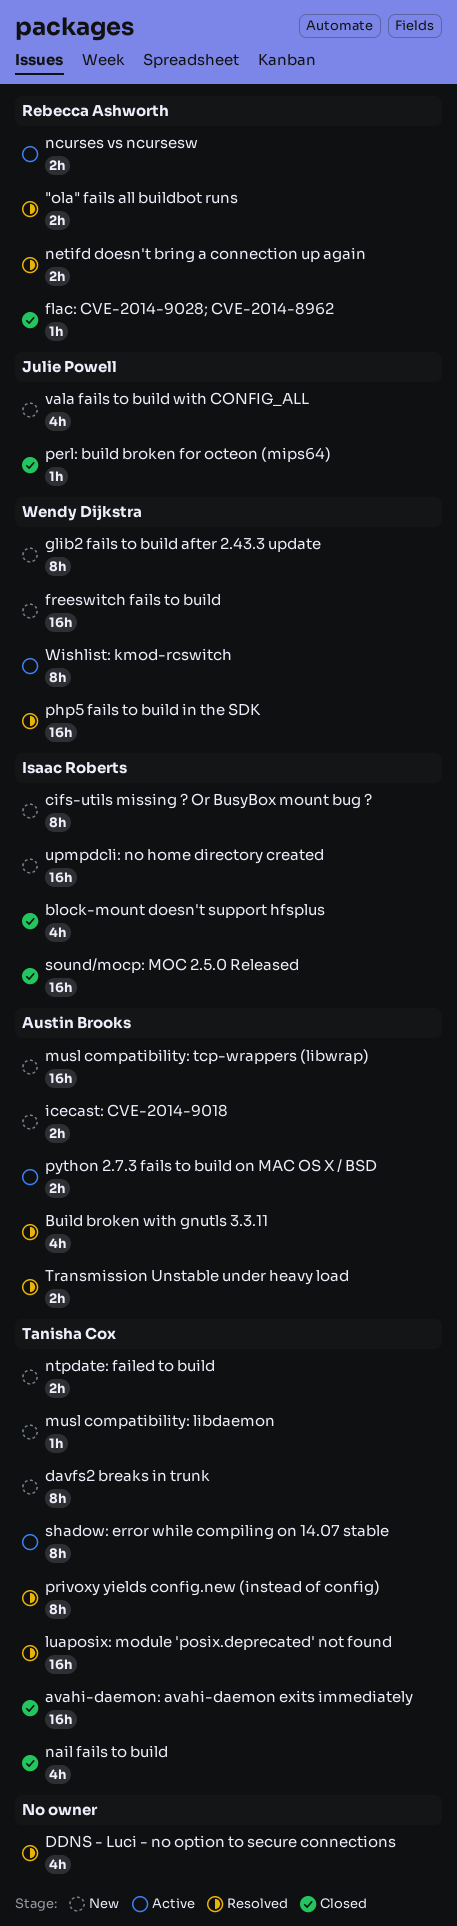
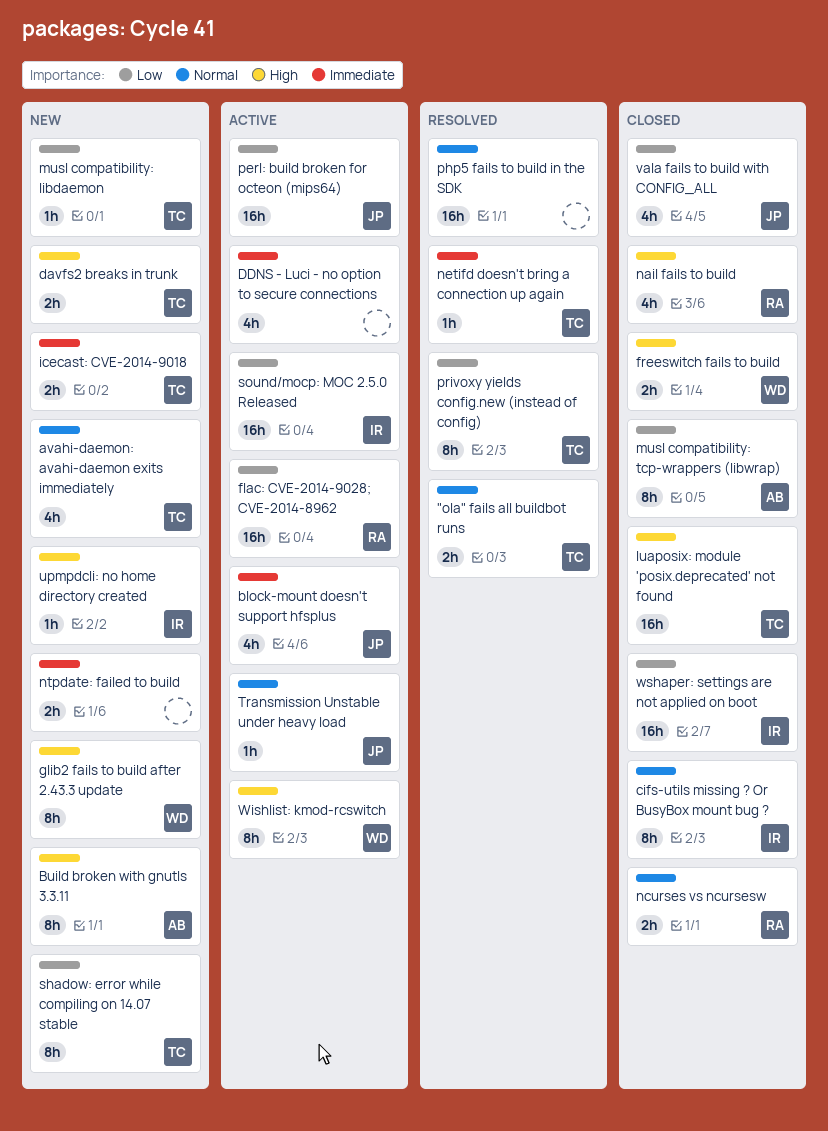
"ola" fails all buildbot runs, owner: Rebecca Ashworth -> Tanisha Cox
avahi-daemon: avahi-daemon exits immediately, status: Closed -> New
avahi-daemon: avahi-daemon exits immediately, estimate: 16h -> 4h
block-mount doesn't support hfsplus, status: Closed -> Active
block-mount doesn't support hfsplus, owner: Isaac Roberts -> Julie Powell
Build broken with gnutls 3.3.11, status: Resolved -> New
Build broken with gnutls 3.3.11, estimate: 4h -> 8h
cifs-utils missing ? Or BusyBox mount bug ?, status: New -> Closed
davfs2 breaks in trunk, estimate: 8h -> 2h
DDNS - Luci - no option to secure connections, status: Resolved -> Active
flac: CVE-2014-9028; CVE-2014-8962, status: Closed -> Active
flac: CVE-2014-9028; CVE-2014-8962, estimate: 1h -> 16h
freeswitch fails to build, status: New -> Closed
freeswitch fails to build, estimate: 16h -> 2h
icecast: CVE-2014-9018, owner: Austin Brooks -> Tanisha Cox
luaposix: module 'posix.deprecated' not found, status: Resolved -> Closed
musl compatibility: tcp-wrappers (libwrap), status: New -> Closed
musl compatibility: tcp-wrappers (libwrap), estimate: 16h -> 8h
nail fails to build, owner: Tanisha Cox -> Rebecca Ashworth
ncurses vs ncursesw, status: Active -> Closed
netifd doesn't bring a connection up again, owner: Rebecca Ashworth -> Tanisha Cox
netifd doesn't bring a connection up again, estimate: 2h -> 1h
ntpdate: failed to build, owner: Tanisha Cox -> none
perl: build broken for octeon (mips64), status: Closed -> Active
perl: build broken for octeon (mips64), estimate: 1h -> 16h
php5 fails to build in the SDK, owner: Wendy Dijkstra -> none
python 2.7.3 fails to build on MAC OS X / BSD: present -> none
shadow: error while compiling on 14.07 stable, status: Active -> New
sound/mocp: MOC 2.5.0 Released, status: Closed -> Active
Transmission Unstable under heavy load, status: Resolved -> Active
Transmission Unstable under heavy load, owner: Austin Brooks -> Julie Powell
Transmission Unstable under heavy load, estimate: 2h -> 1h
upmpdcli: no home directory created, estimate: 16h -> 1h
vala fails to build with CONFIG_ALL, status: New -> Closed
wshaper: settings are not applied on boot: none -> present

